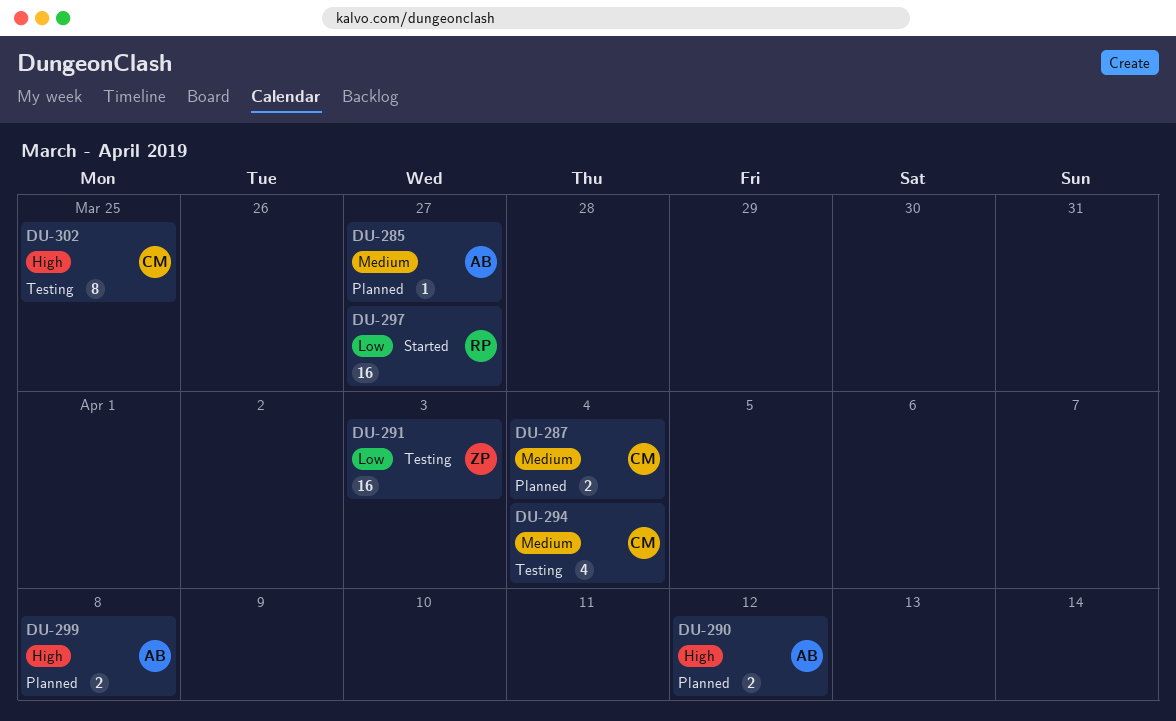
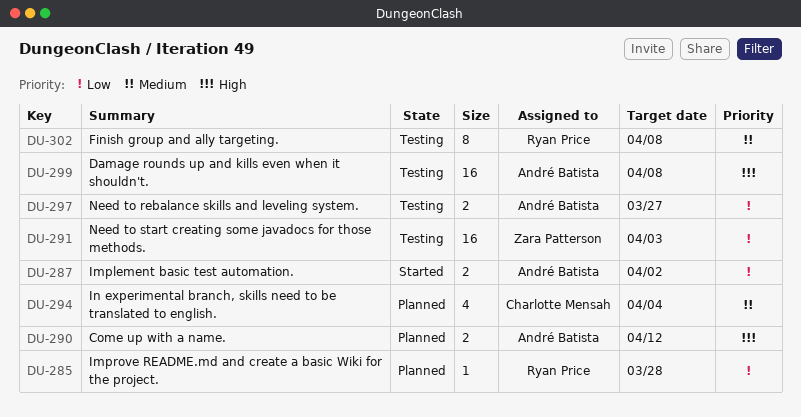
DU-285, owner: André Batista -> Ryan Price
DU-285, priority: Medium -> Low
DU-285, due: Mar 27 -> Mar 28
DU-287, status: Planned -> Started
DU-287, owner: Charlotte Mensah -> André Batista
DU-287, priority: Medium -> Low
DU-287, due: Apr 4 -> Apr 2
DU-294, status: Testing -> Planned
DU-297, status: Started -> Testing
DU-297, owner: Ryan Price -> André Batista
DU-297, estimate: 16 -> 2
DU-299, status: Planned -> Testing
DU-299, estimate: 2 -> 16
DU-302, owner: Charlotte Mensah -> Ryan Price
DU-302, priority: High -> Medium
DU-302, due: Mar 25 -> Apr 8

